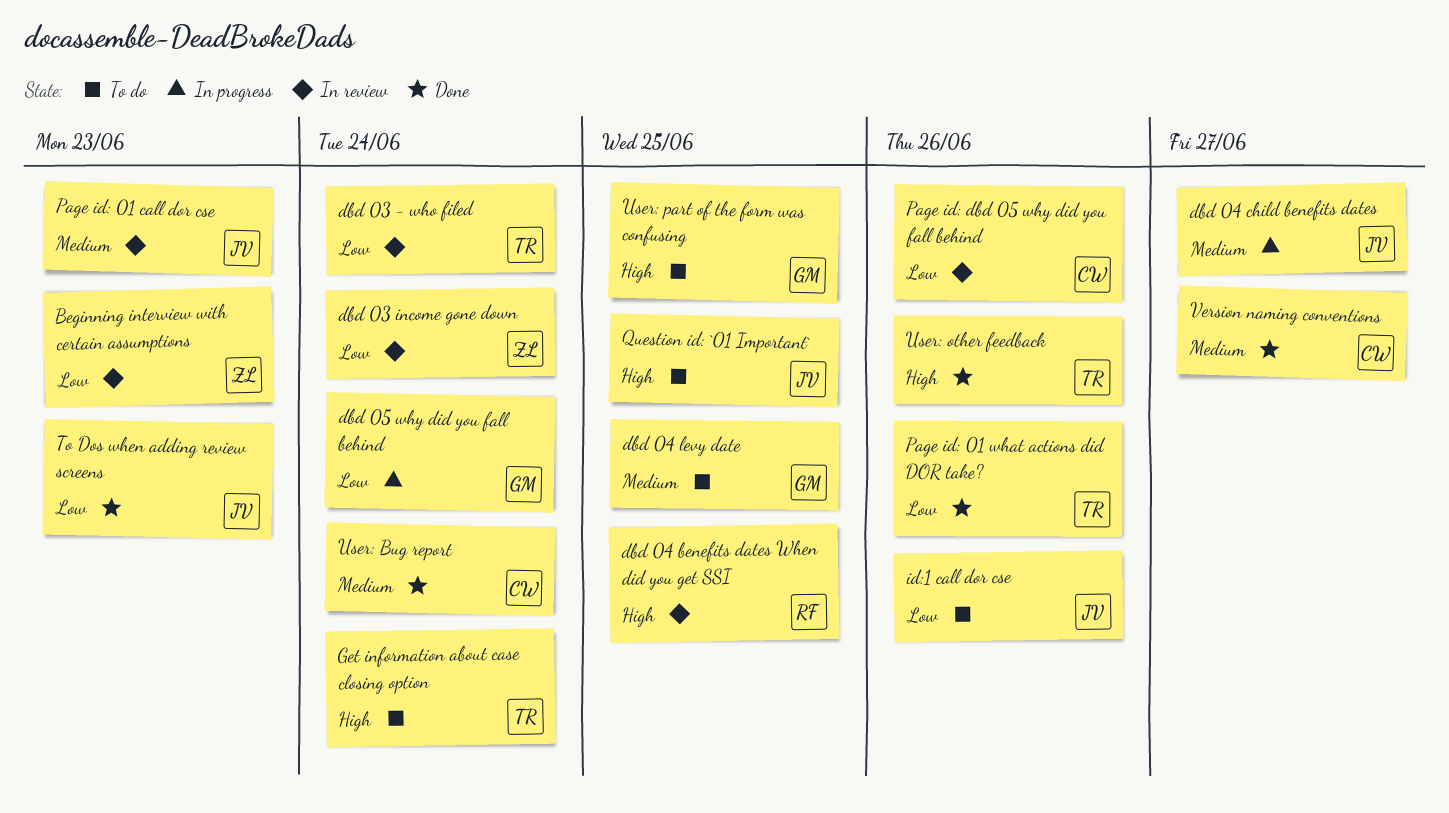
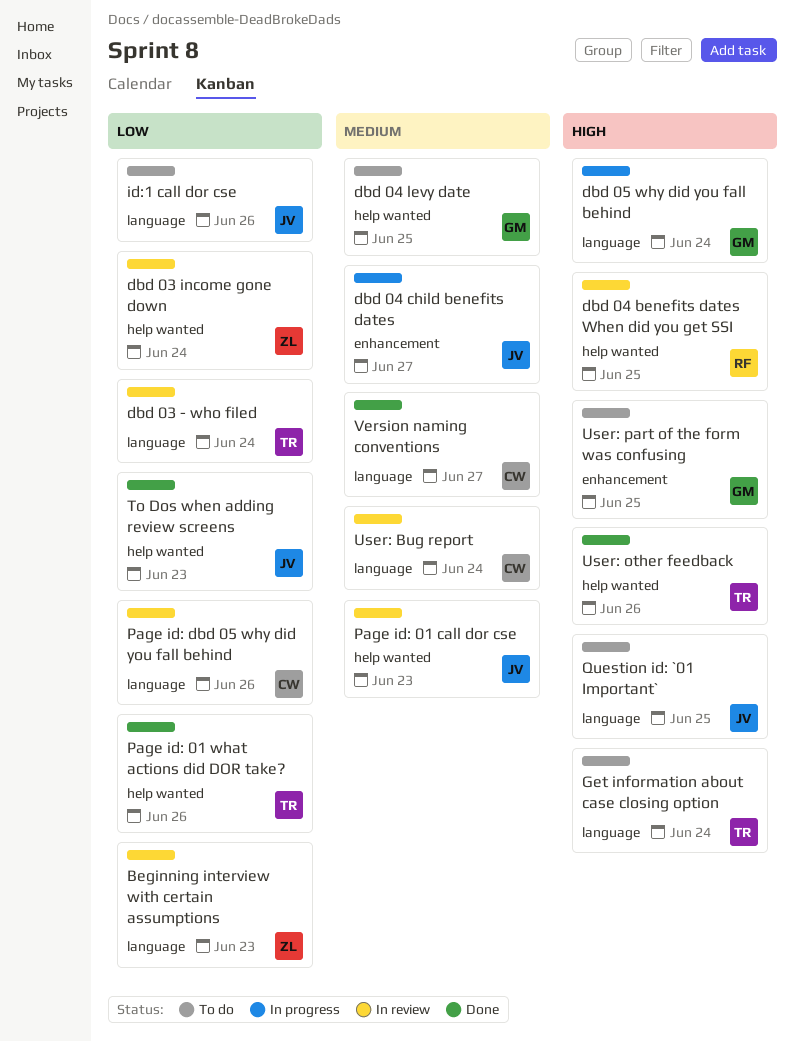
dbd 05 why did you fall behind, priority: Low -> High
User: Bug report, status: Done -> In review

